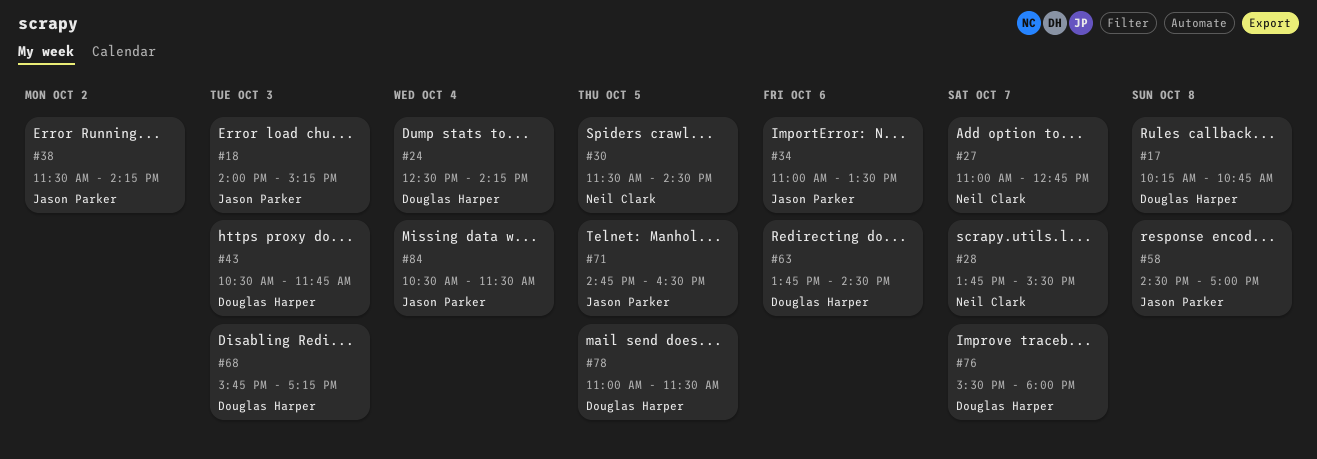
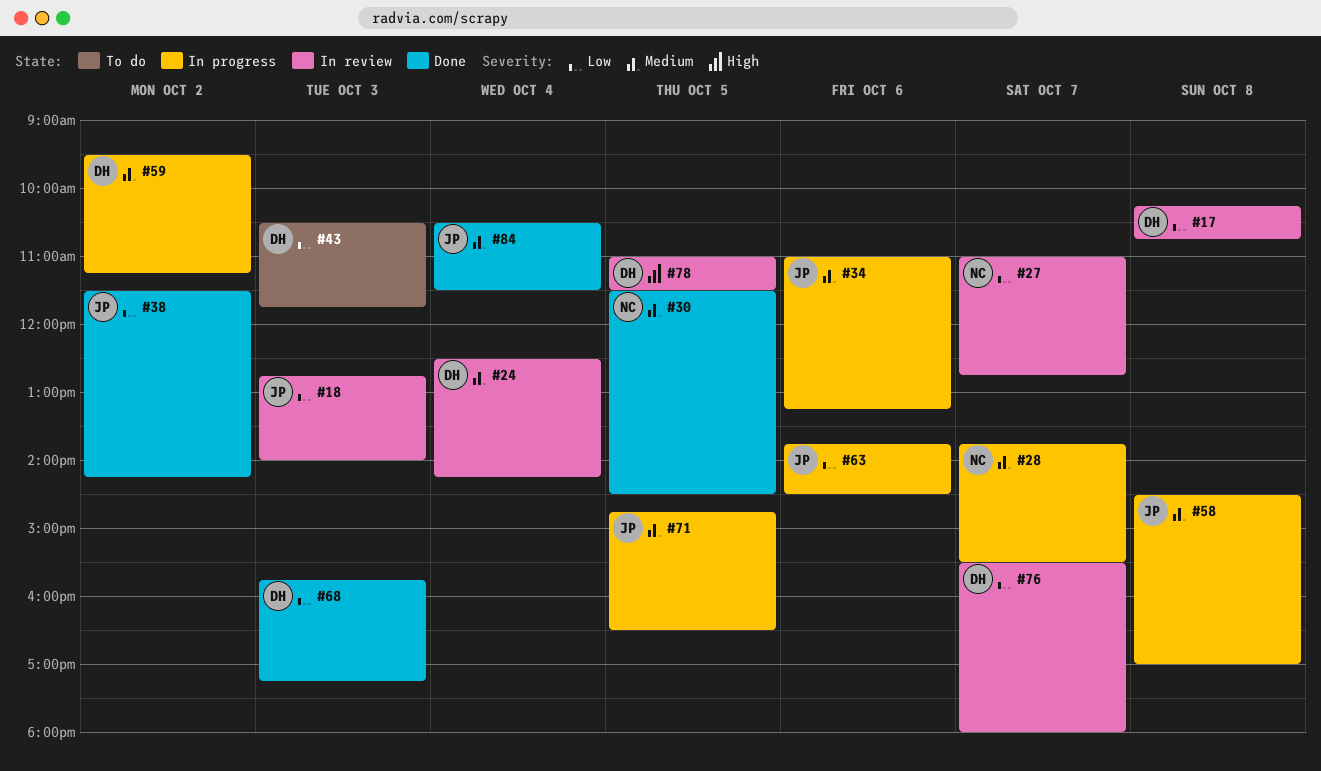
#18, begins: 14:00 -> 12:45
#18, ends: 15:15 -> 14:00
#34, ends: 13:30 -> 13:15
#59: none -> present
#63, owner: Douglas Harper -> Jason Parker

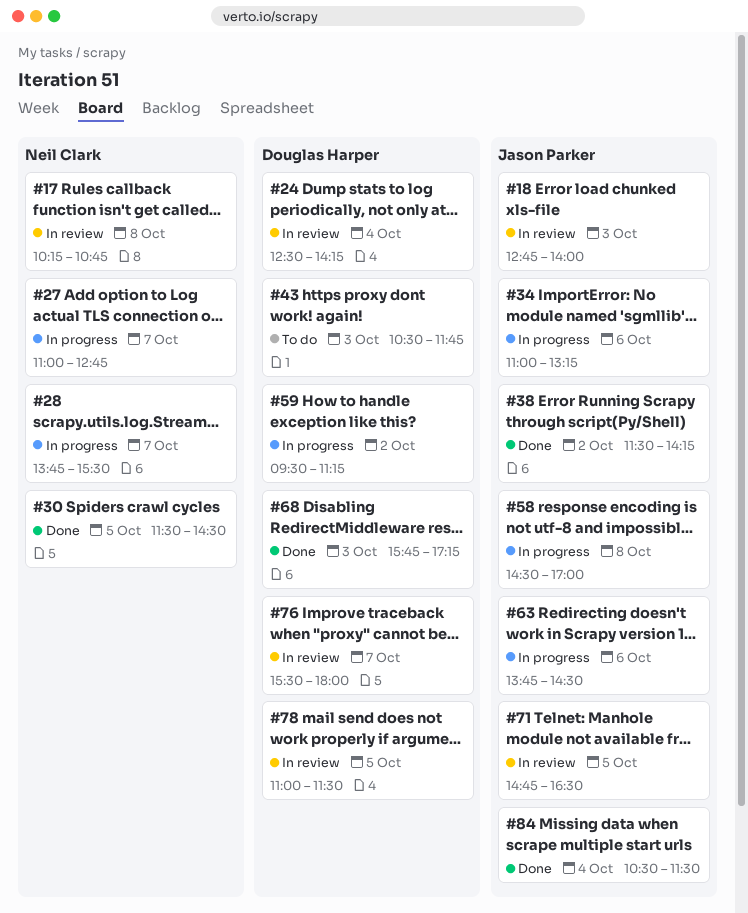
#17, owner: Douglas Harper -> Neil Clark
#27, status: In review -> In progress
#71, status: In progress -> In review

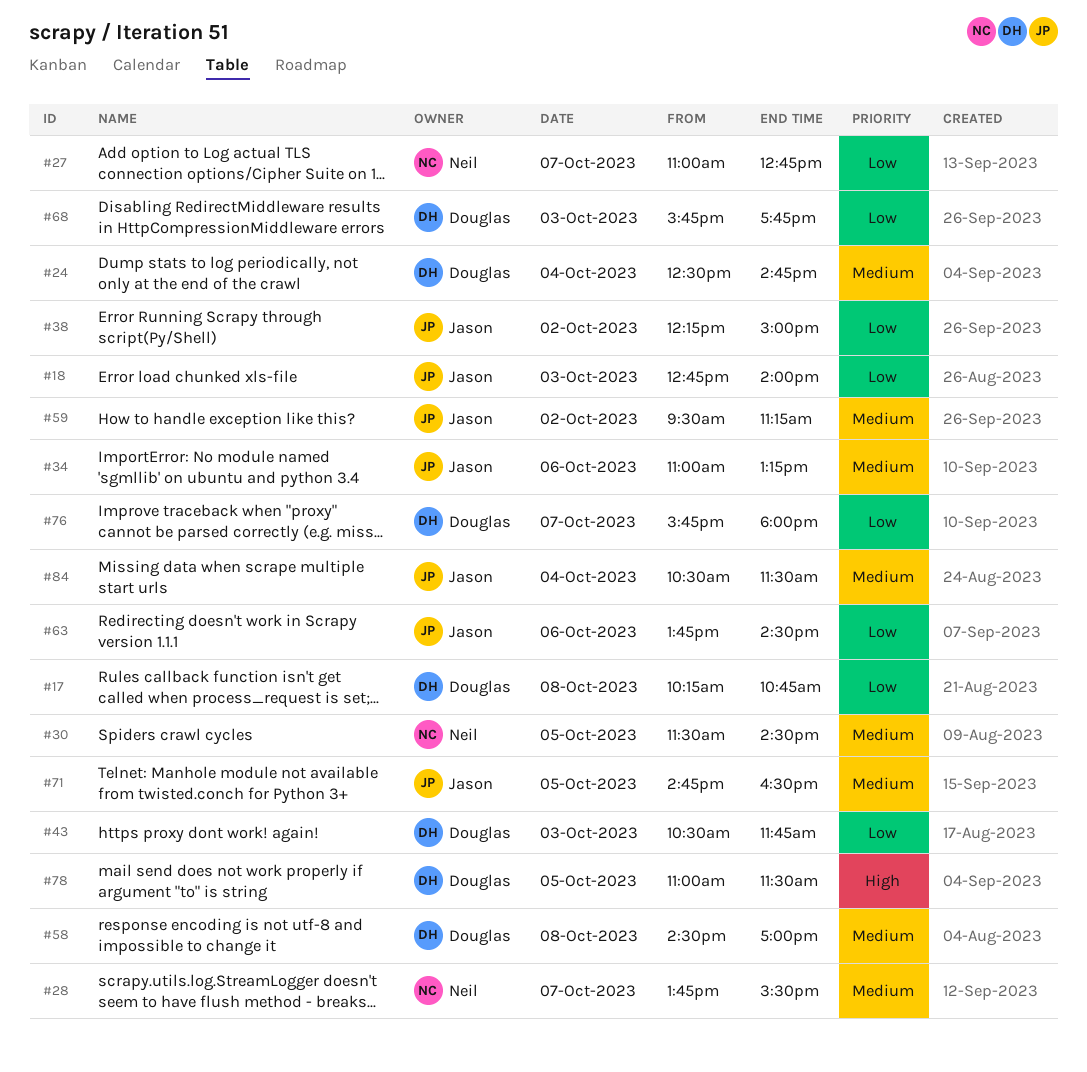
#17, owner: Neil Clark -> Douglas Harper
#24, ends: 14:15 -> 14:45
#38, begins: 11:30 -> 12:15
#38, ends: 14:15 -> 15:00
#58, owner: Jason Parker -> Douglas Harper
#59, owner: Douglas Harper -> Jason Parker
#68, ends: 17:15 -> 17:45
#76, begins: 15:30 -> 15:45

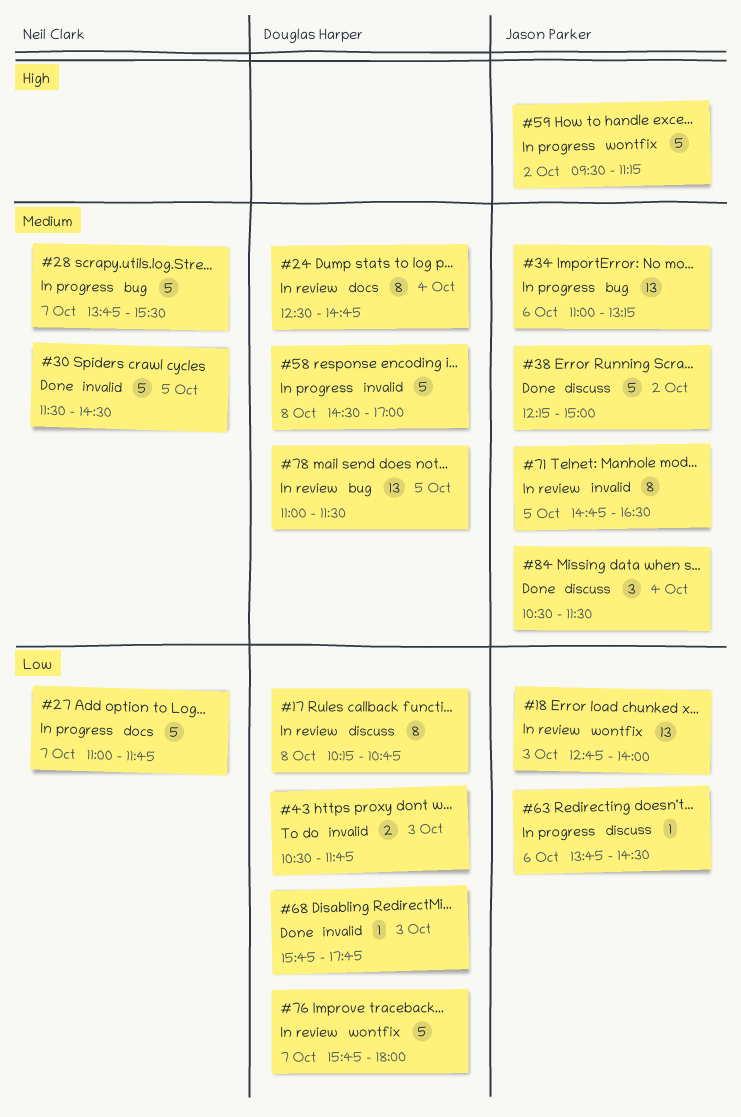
#27, ends: 12:45 -> 11:45
#38, priority: Low -> Medium
#59, priority: Medium -> High
#78, priority: High -> Medium

